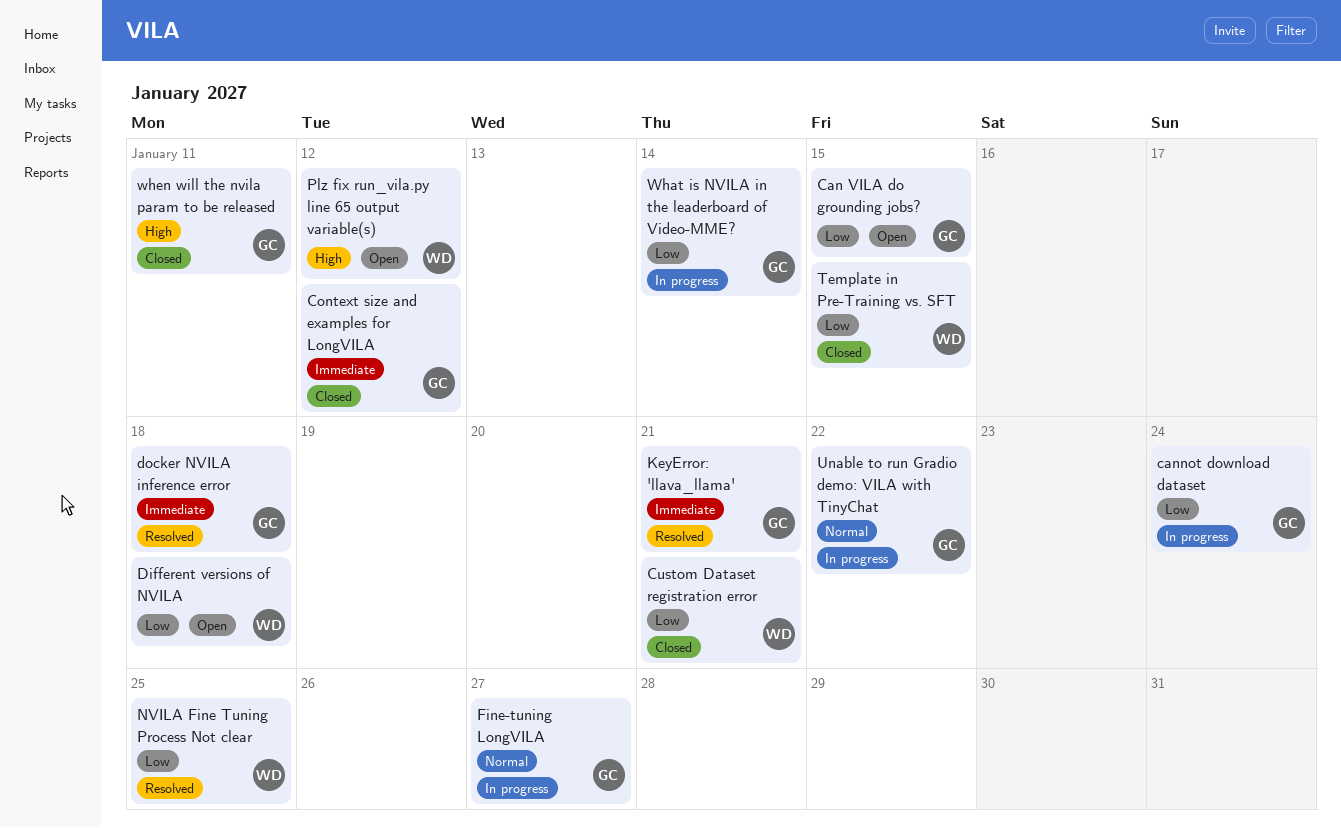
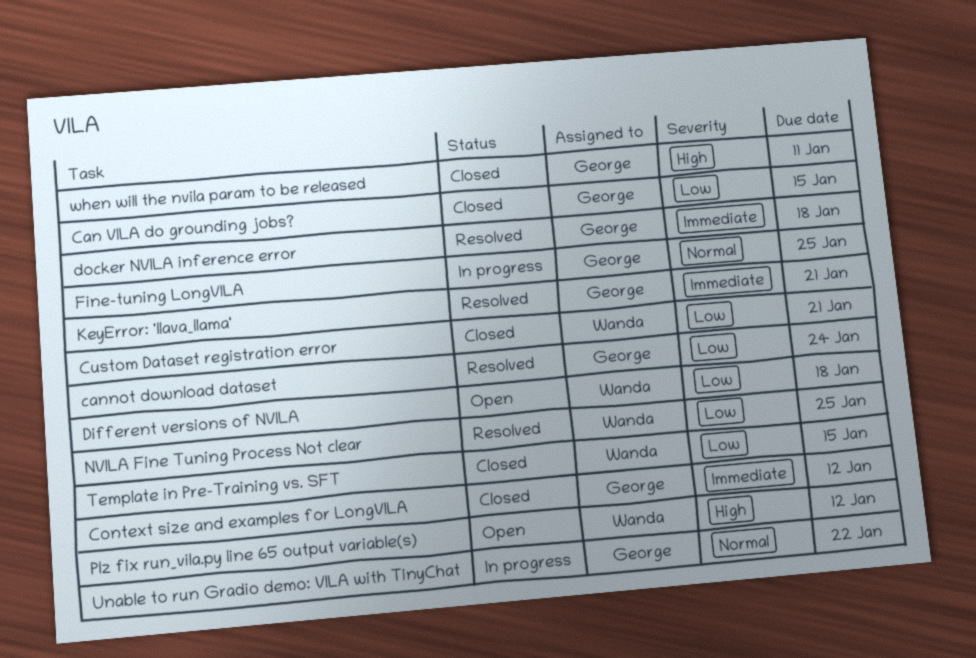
Can VILA do grounding jobs?, status: Open -> Closed
cannot download dataset, status: In progress -> Resolved
Fine-tuning LongVILA, due: Jan 27 -> Jan 25
What is NVILA in the leaderboard of Video-MME?: present -> none

